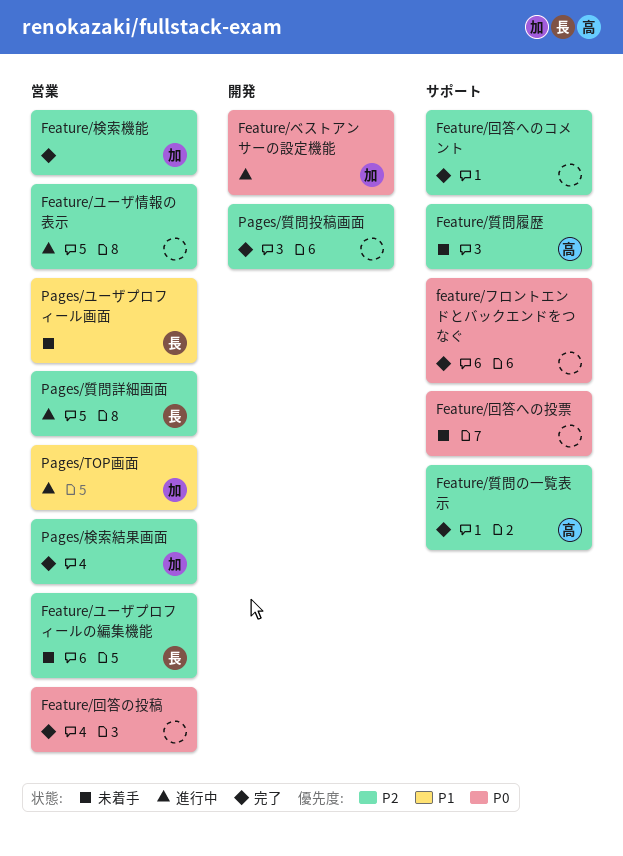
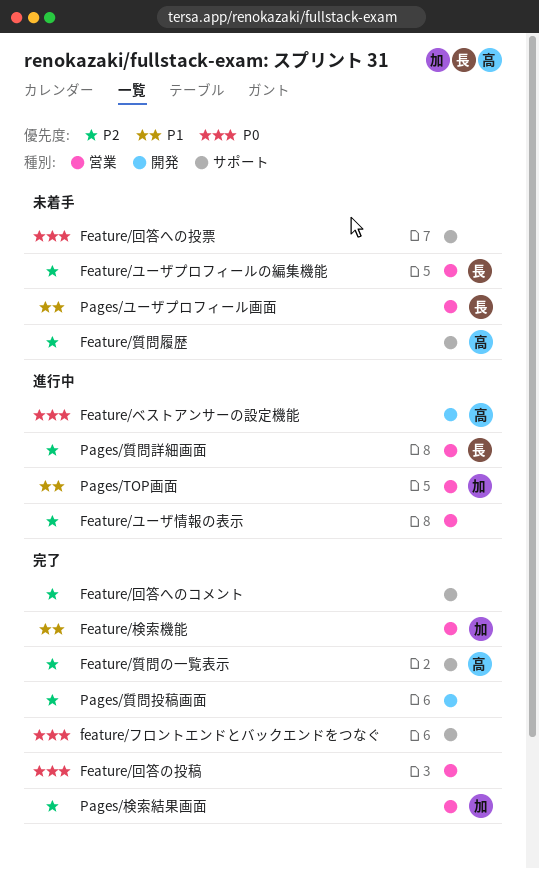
Feature/ベストアンサーの設定機能, owner: 加 -> 高
Feature/検索機能, priority: P2 -> P1

